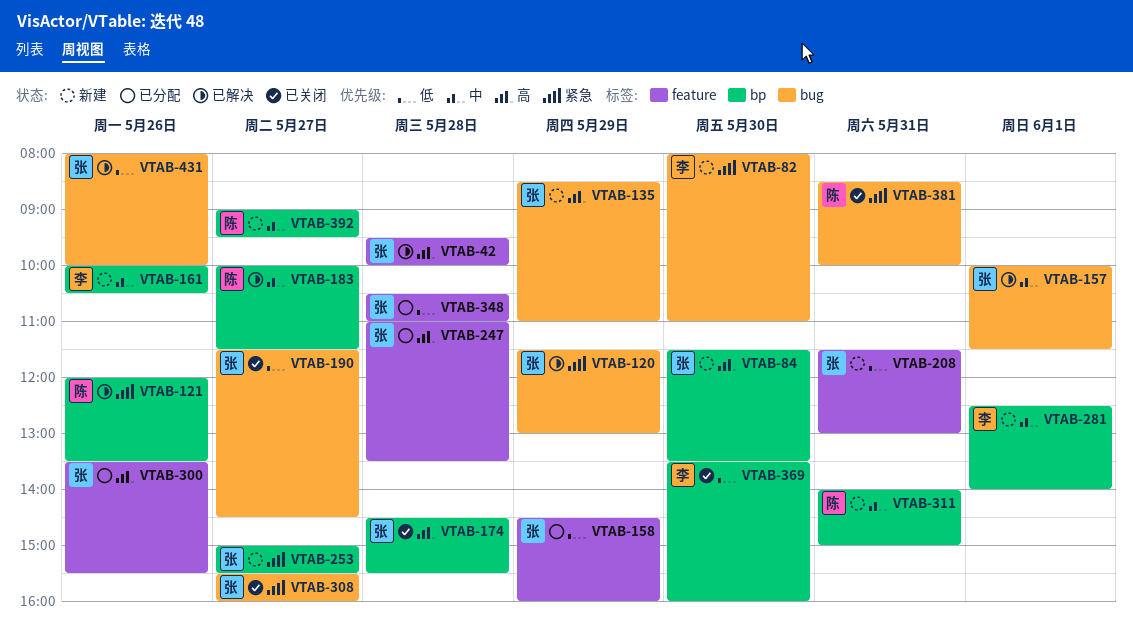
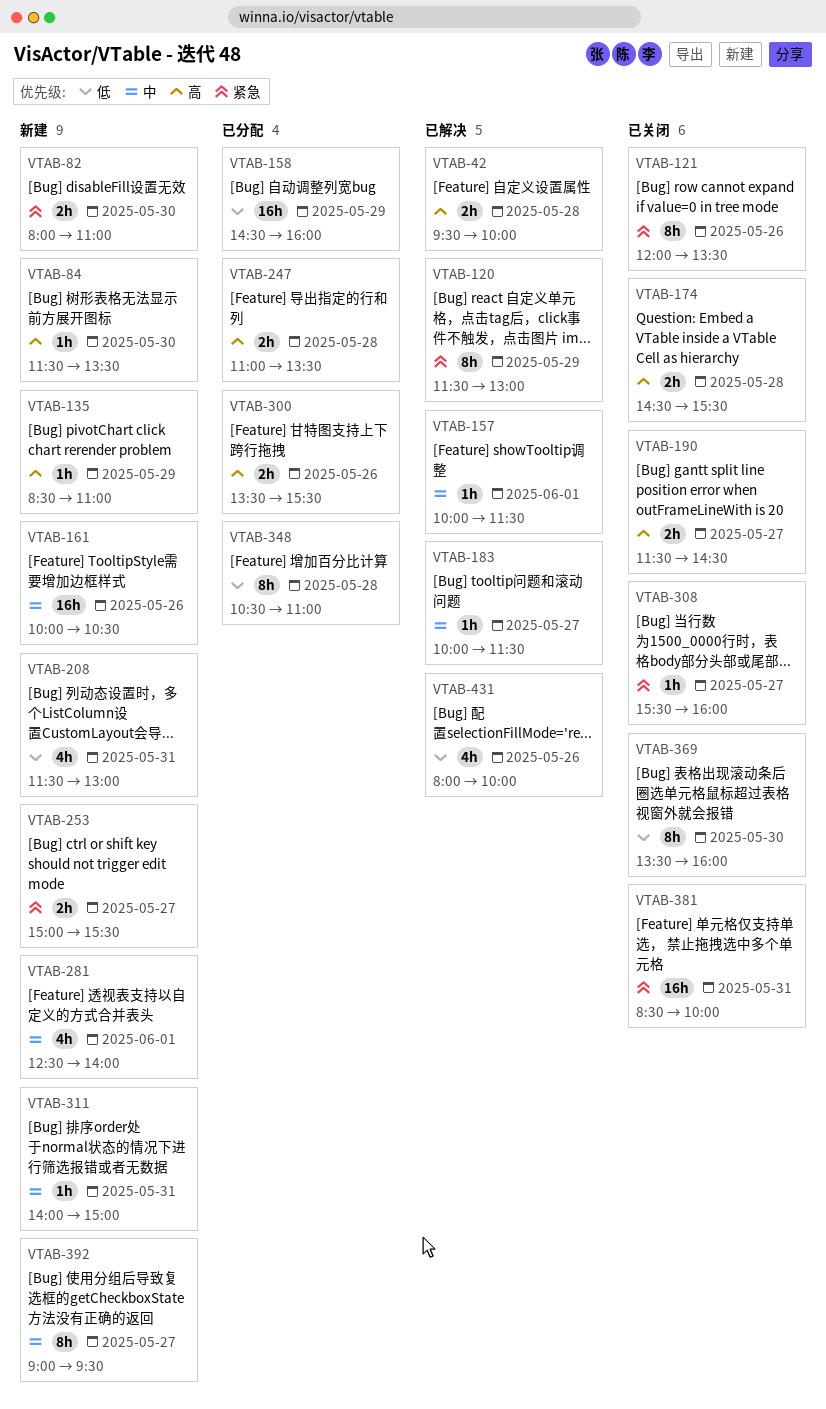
VTAB-121, status: 已解决 -> 已关闭
VTAB-190, priority: 低 -> 高

